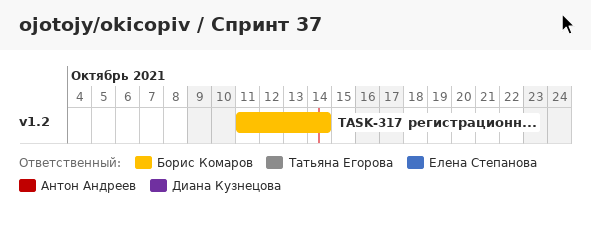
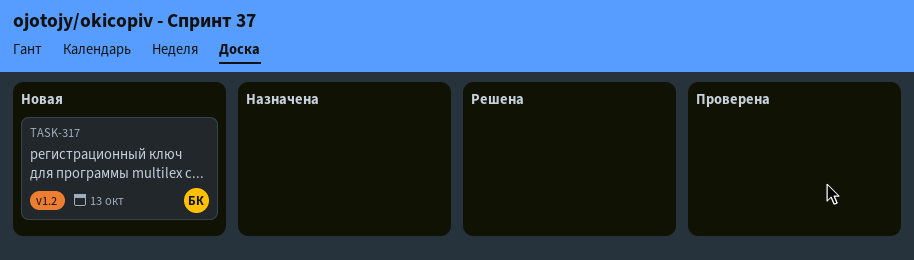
TASK-317, due: Oct 14 -> Oct 13

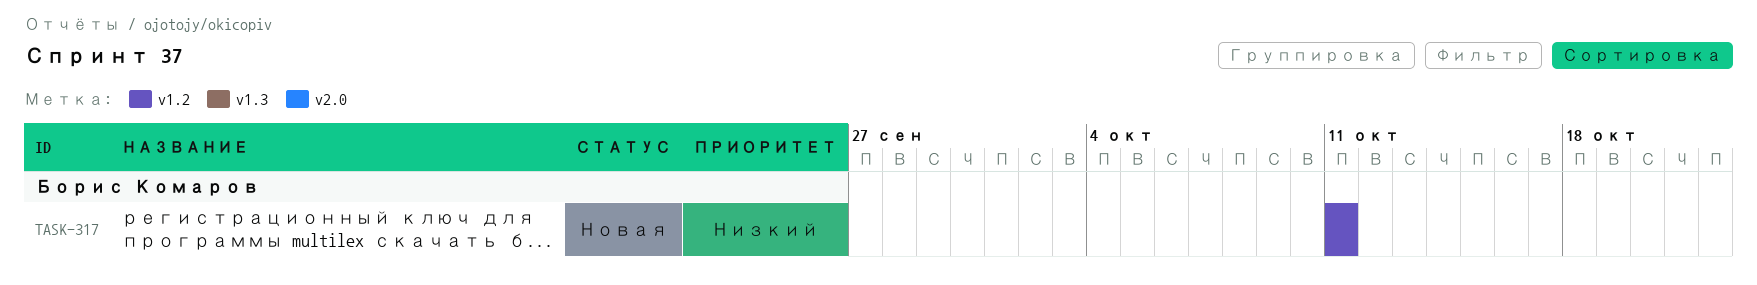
TASK-317, due: Oct 13 -> Oct 11

